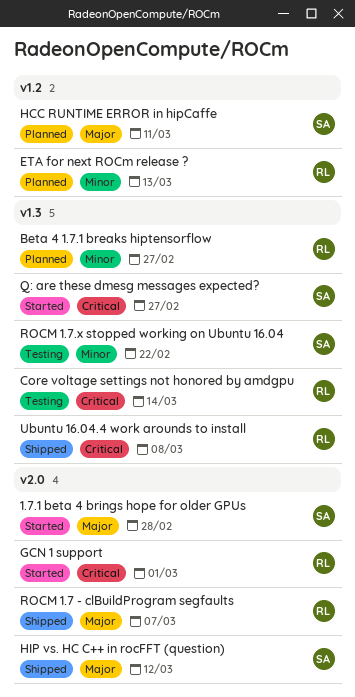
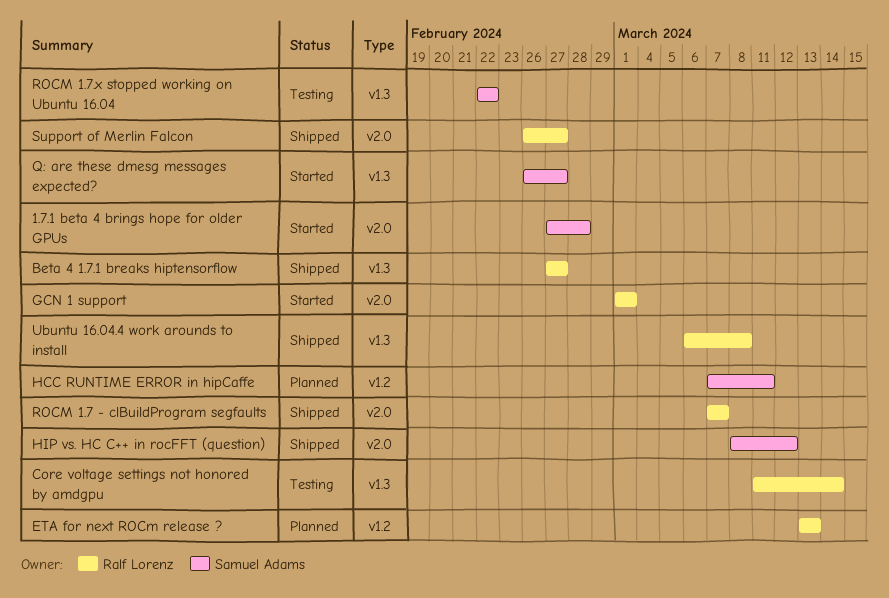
Beta 4 1.7.1 breaks hiptensorflow, status: Planned -> Shipped
Support of Merlin Falcon: none -> present

